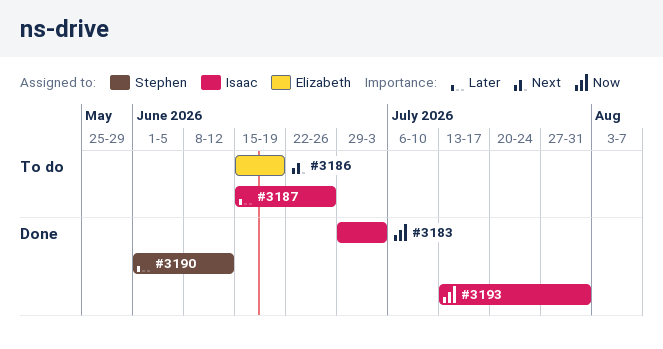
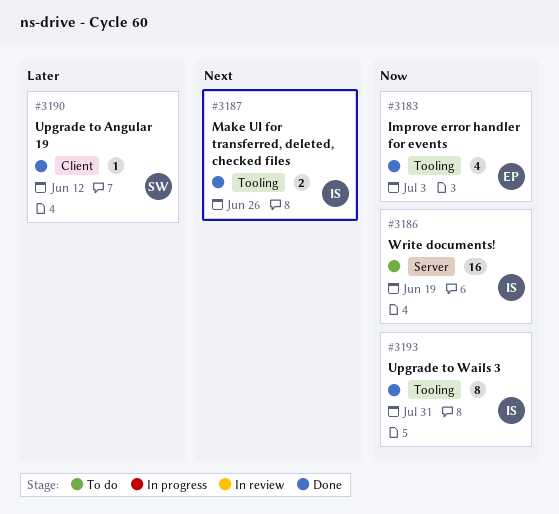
#3183, owner: Isaac -> Elizabeth
#3186, owner: Elizabeth -> Isaac
#3186, priority: Next -> Now
#3187, status: To do -> Done
#3187, priority: Later -> Next

